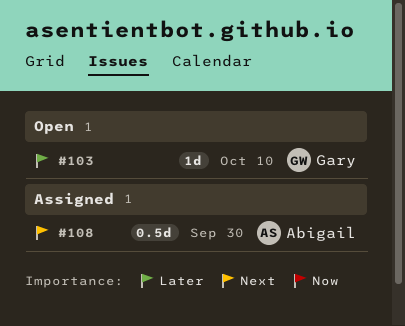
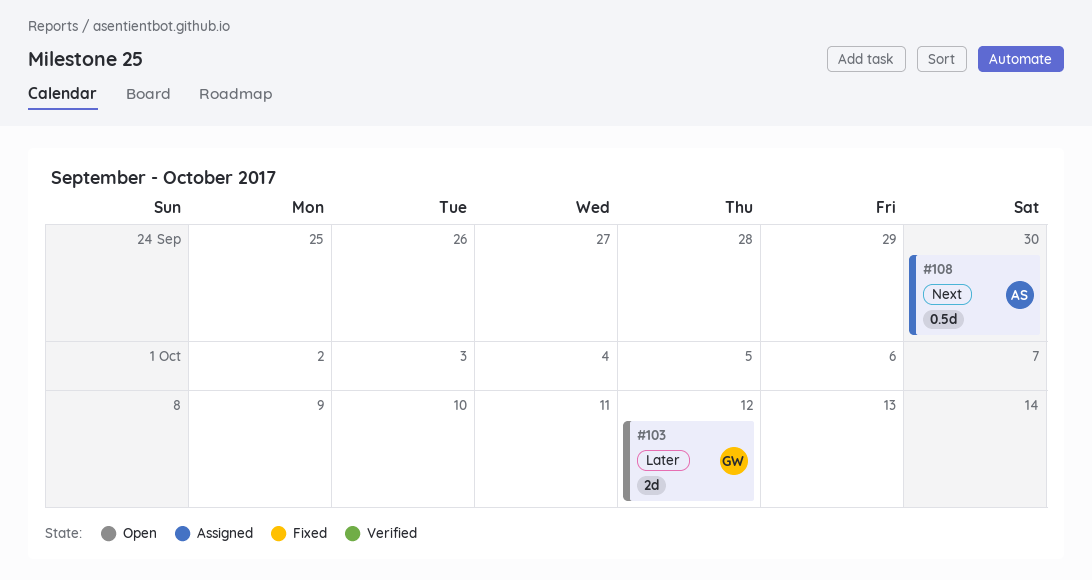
#103, estimate: 1d -> 2d
#103, due: Oct 10 -> Oct 12

